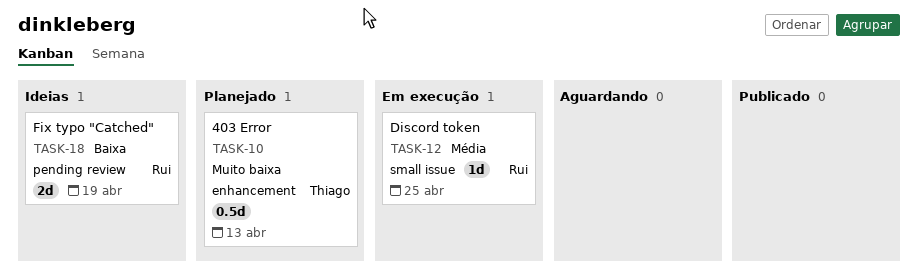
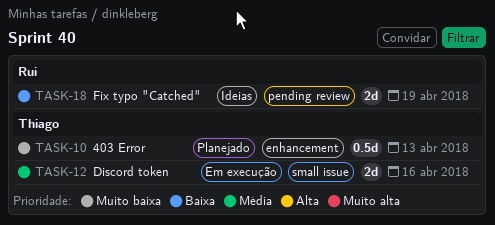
TASK-12, owner: Rui -> Thiago
TASK-12, estimate: 1d -> 2d
TASK-12, due: Apr 25 -> Apr 16

